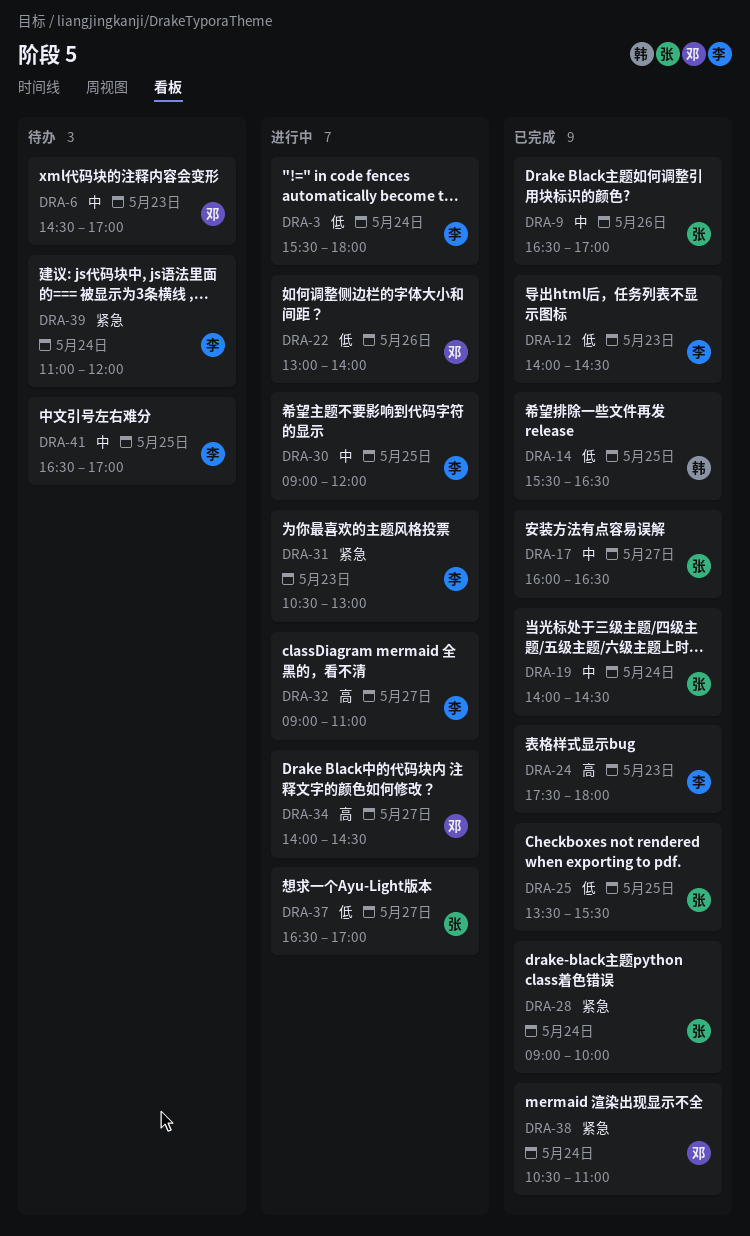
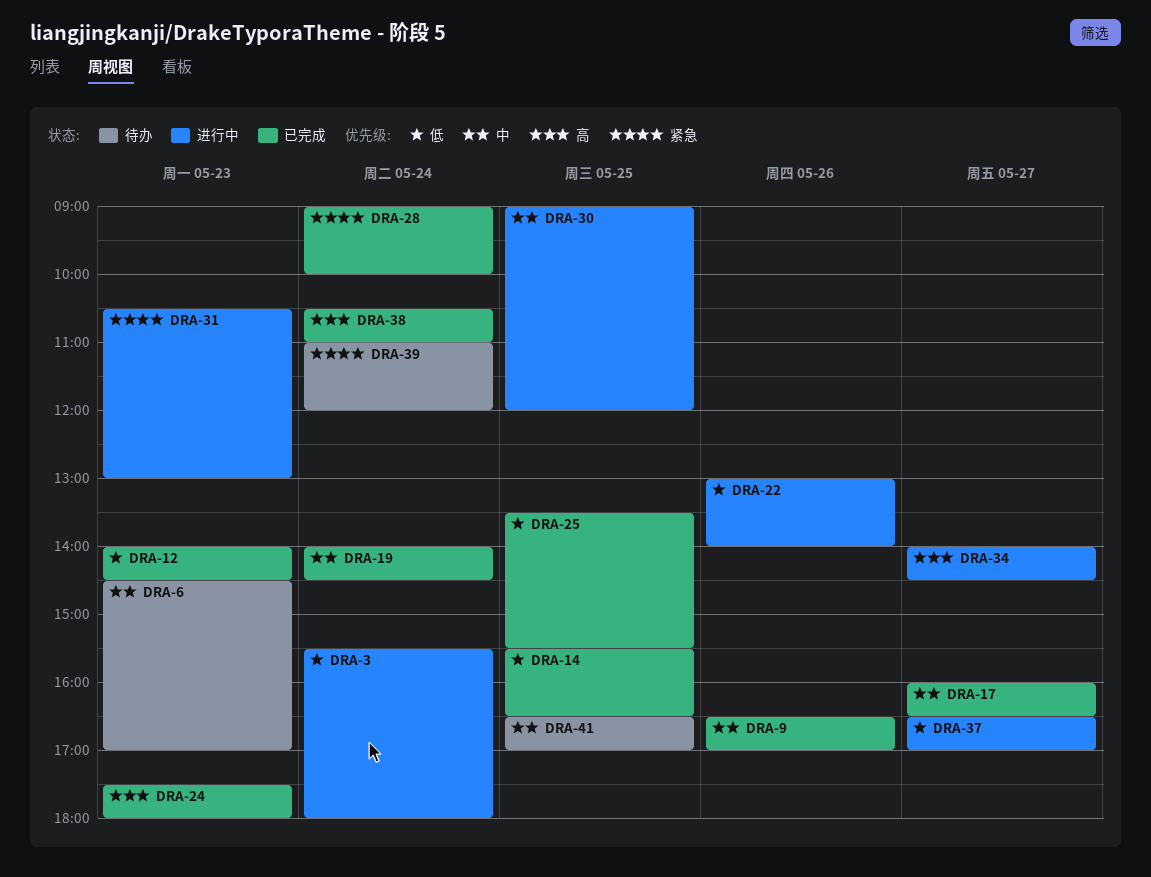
DRA-32: present -> none
DRA-38, priority: 紧急 -> 高

